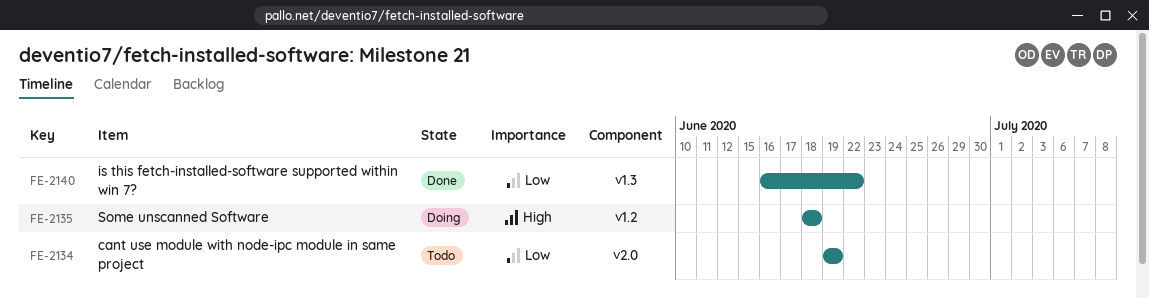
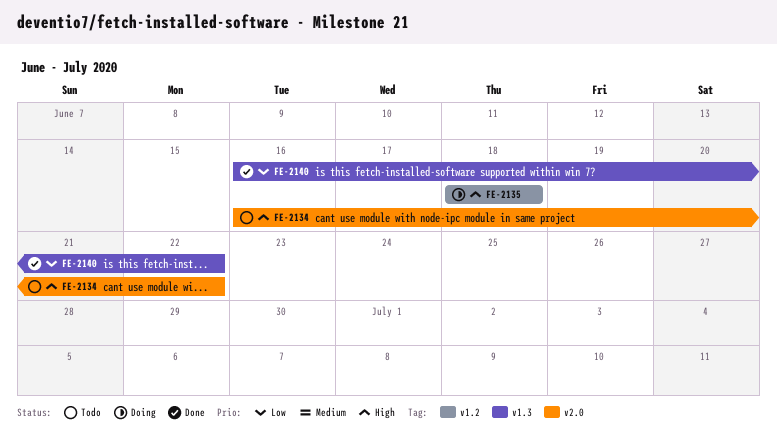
FE-2134, priority: Low -> High
FE-2134, start: Jun 19 -> Jun 16
FE-2134, due: Jun 19 -> Jun 22

